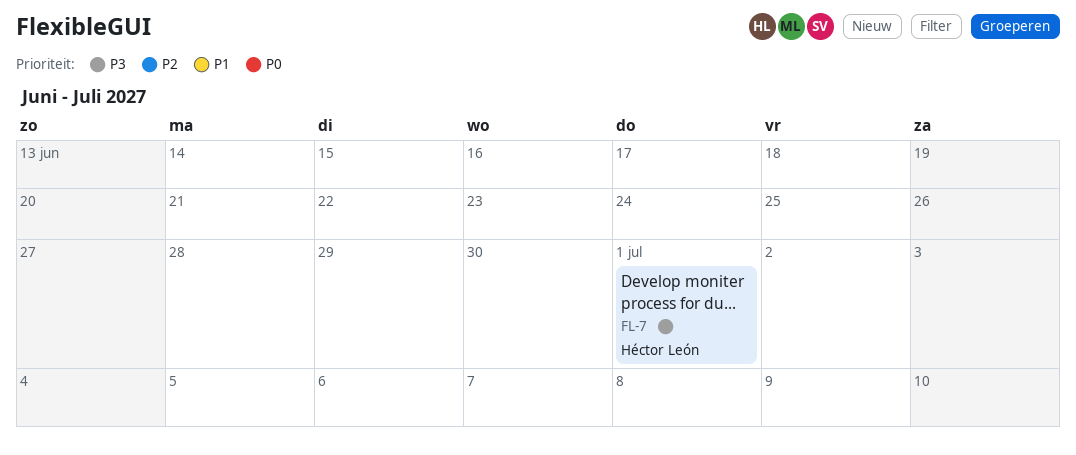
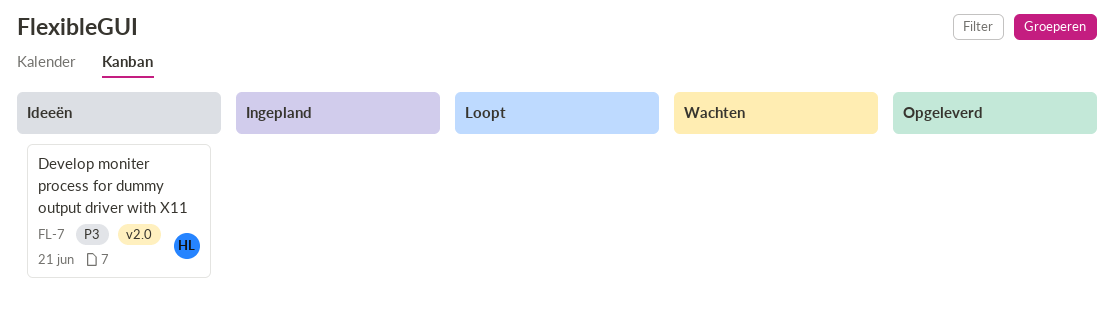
FL-7, due: Jul 1 -> Jun 21

